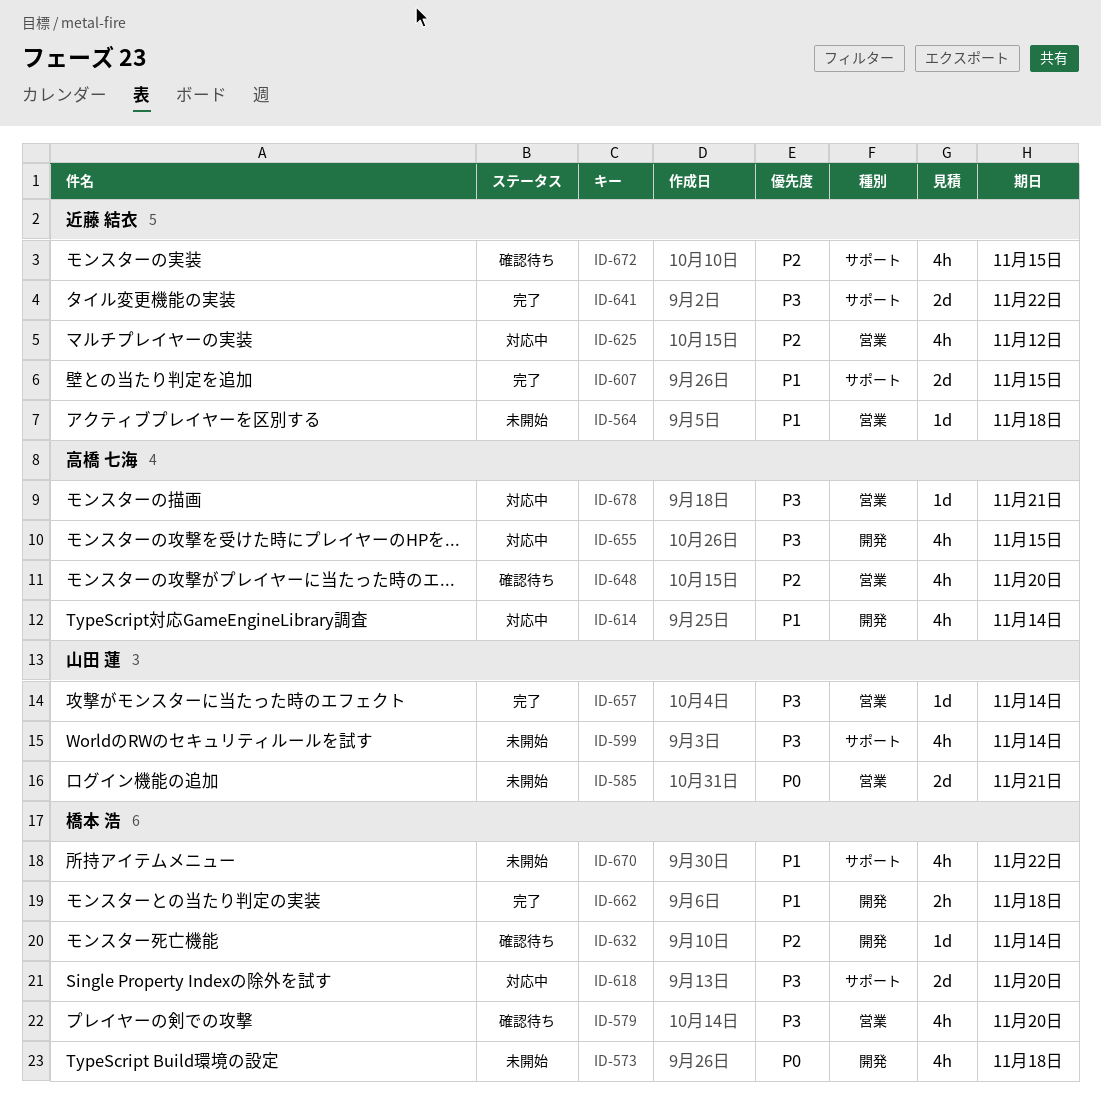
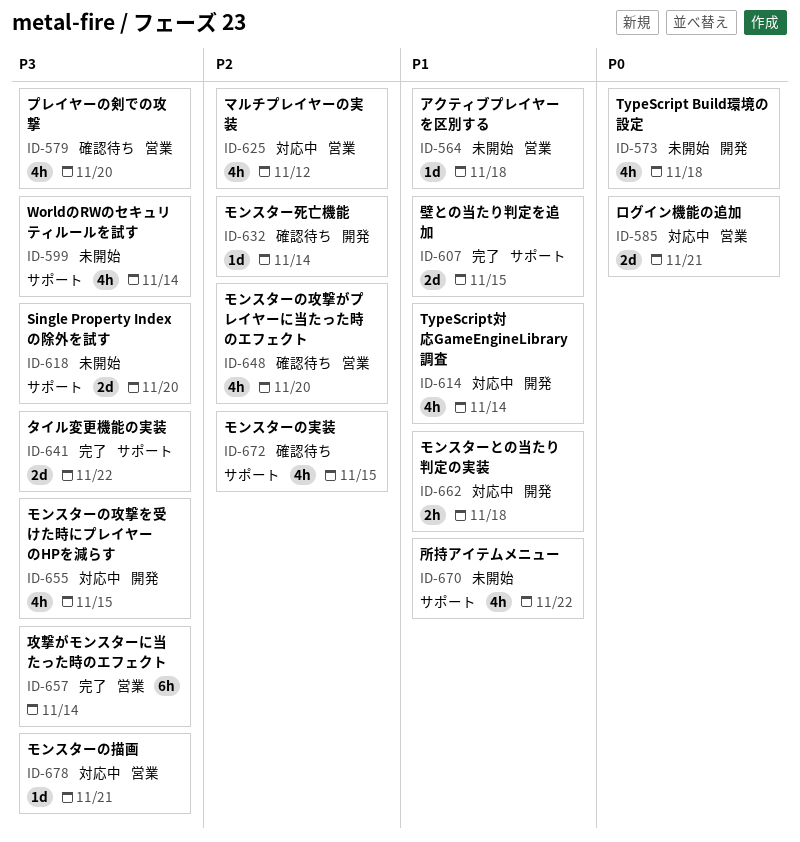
ID-585, status: 未開始 -> 対応中
ID-618, status: 対応中 -> 未開始
ID-657, estimate: 1d -> 6h
ID-662, status: 完了 -> 対応中

